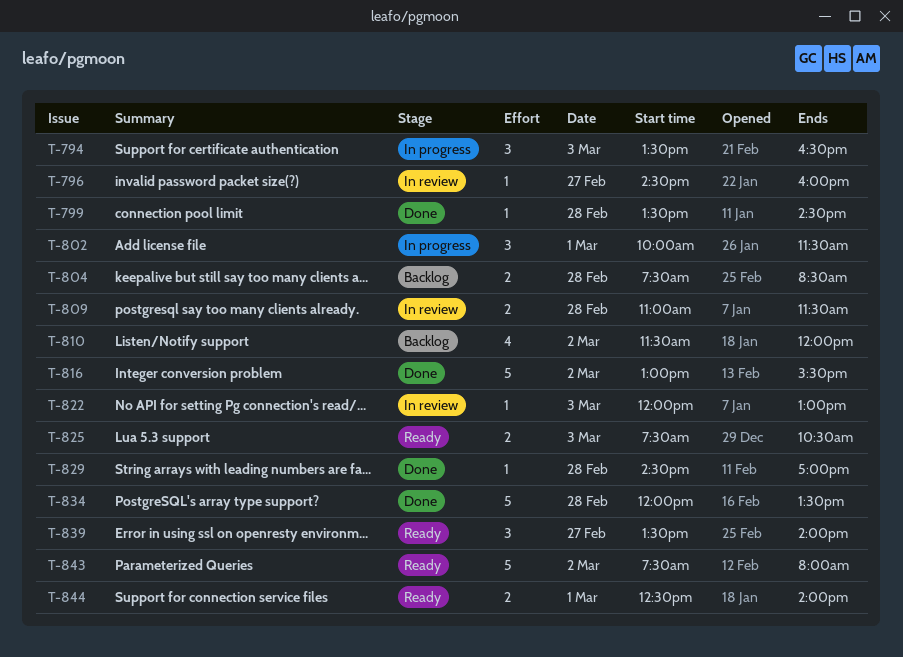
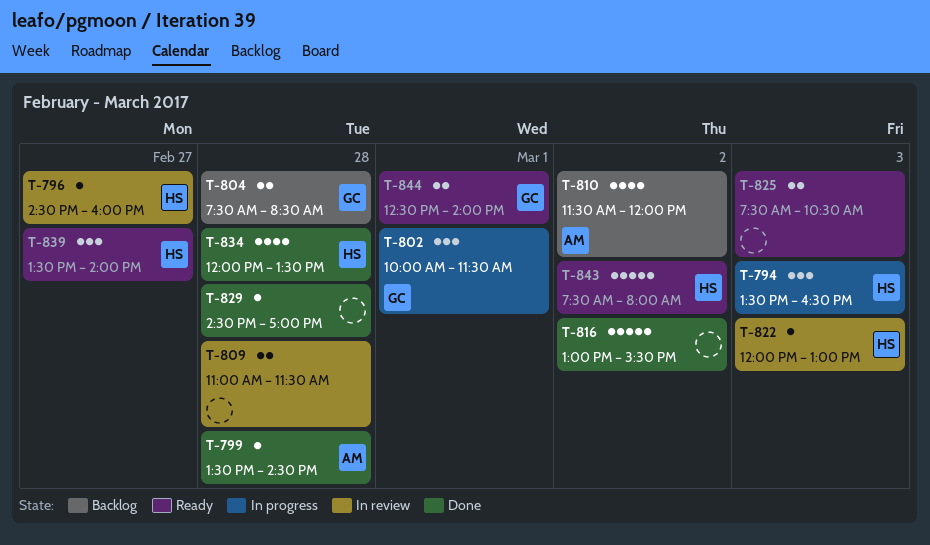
T-834, estimate: 5 -> 4

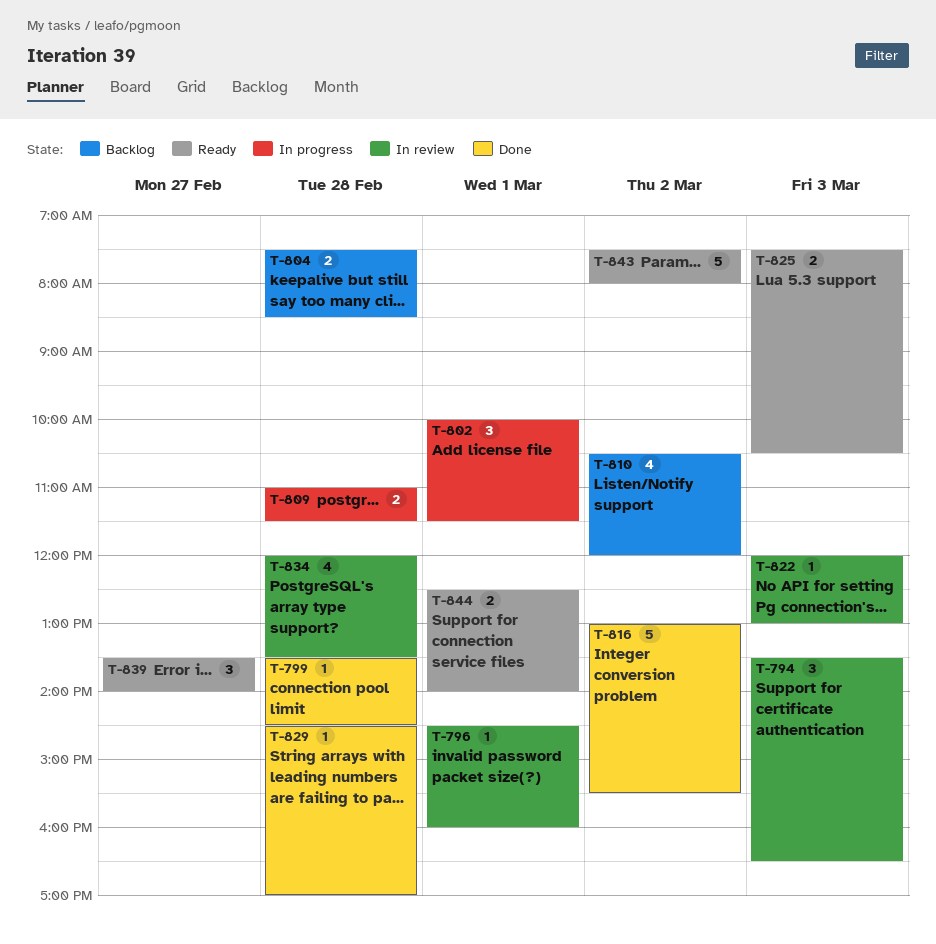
T-794, status: In progress -> In review
T-796, day: Feb 27 -> Mar 1
T-809, status: In review -> In progress
T-810, begins: 11:30 -> 10:30
T-834, status: Done -> In review

